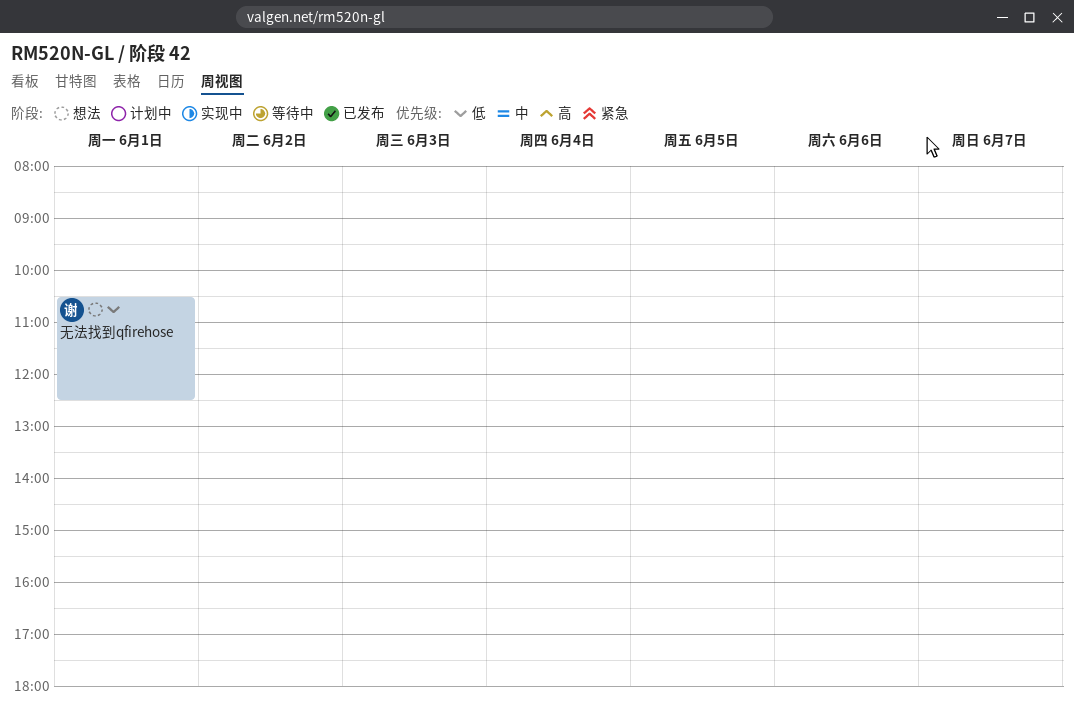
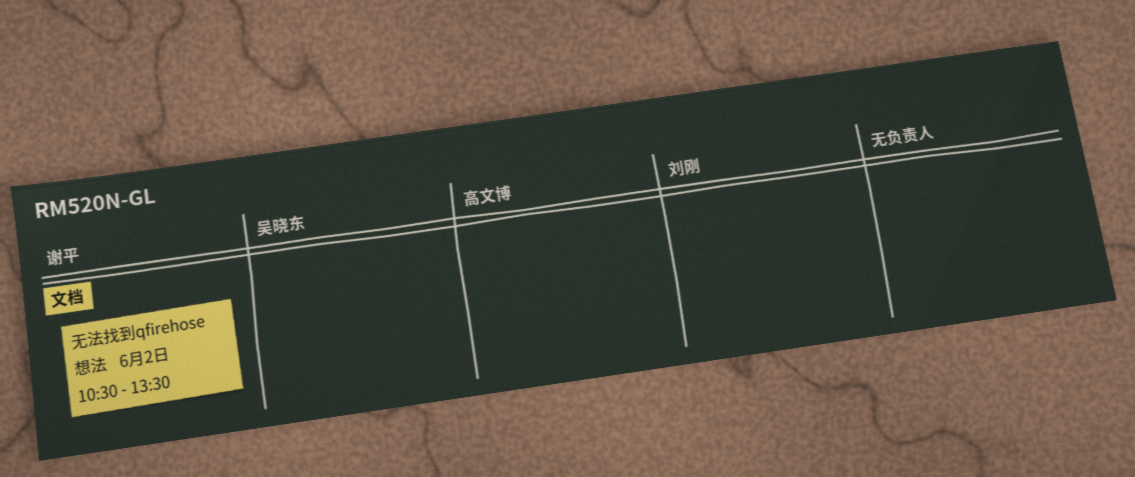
无法找到qfirehose, day: Jun 1 -> Jun 2
无法找到qfirehose, ends: 12:30 -> 13:30

